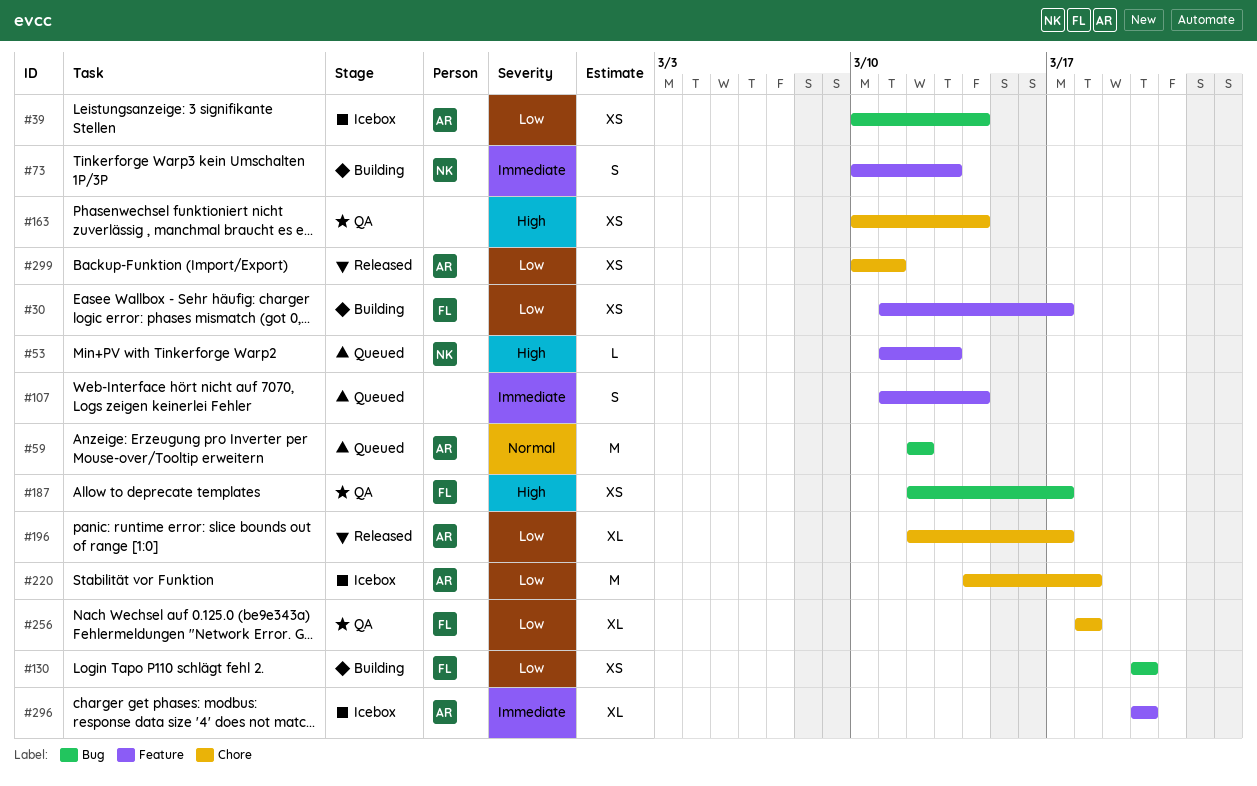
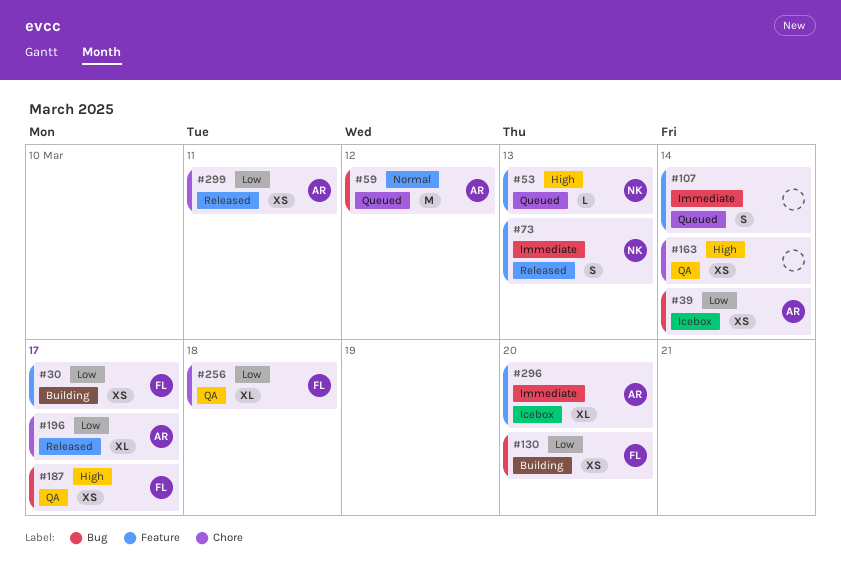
#73, status: Building -> Released
#220: present -> none

